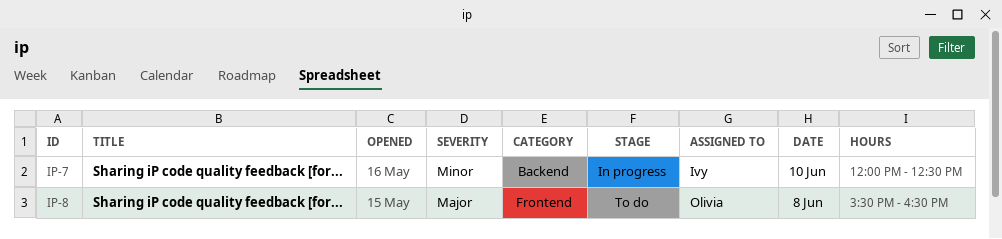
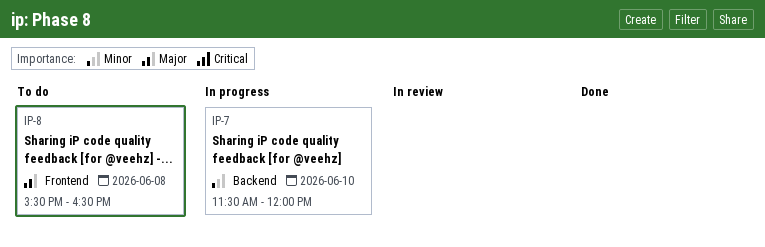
IP-7, begins: 12:00 -> 11:30
IP-7, ends: 12:30 -> 12:00

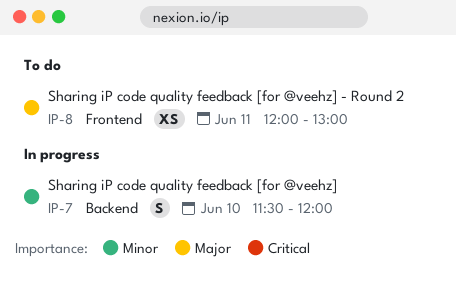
IP-8, day: Jun 8 -> Jun 11
IP-8, begins: 15:30 -> 12:00
IP-8, ends: 16:30 -> 13:00

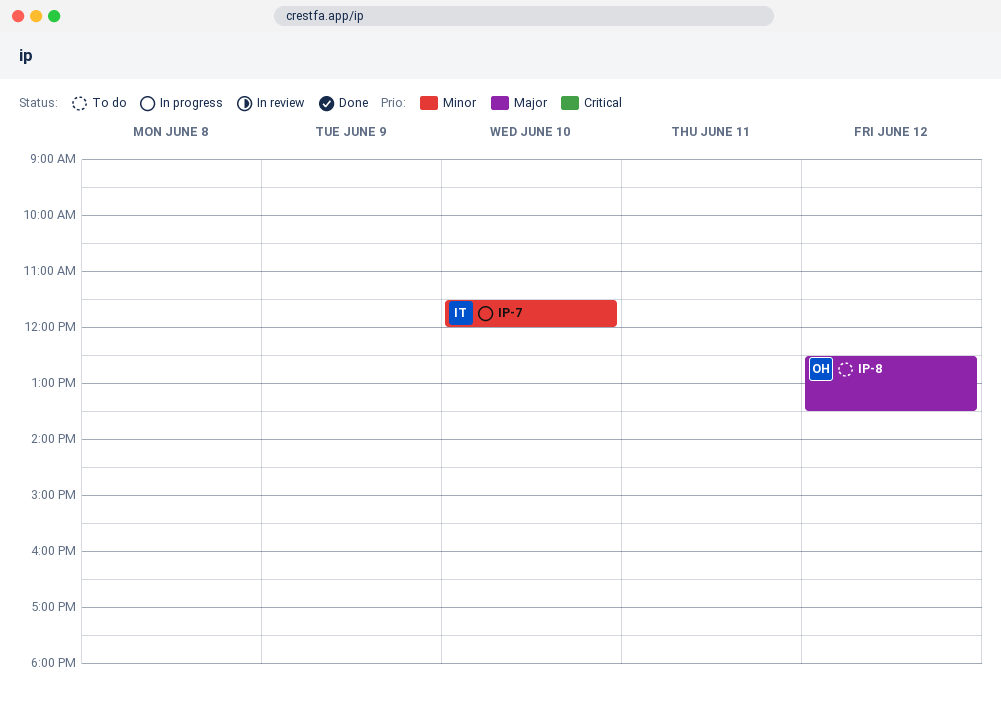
IP-8, day: Jun 11 -> Jun 12
IP-8, begins: 12:00 -> 12:30
IP-8, ends: 13:00 -> 13:30

